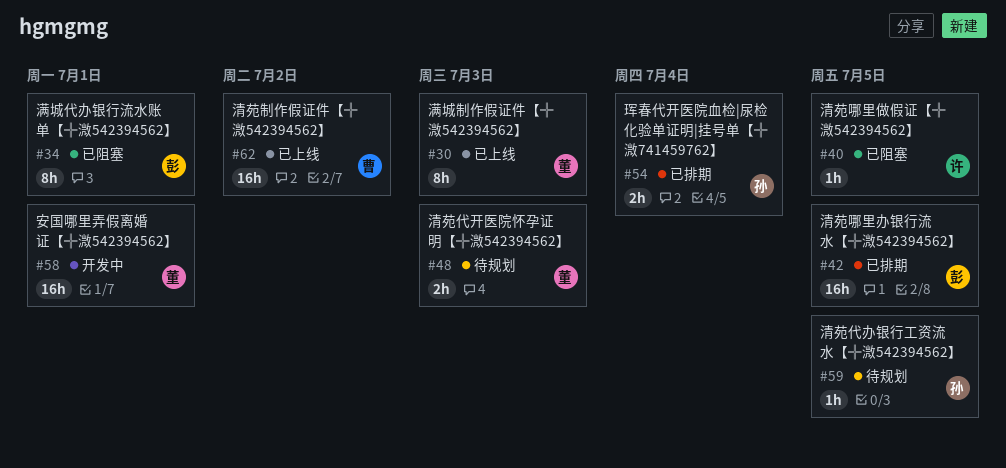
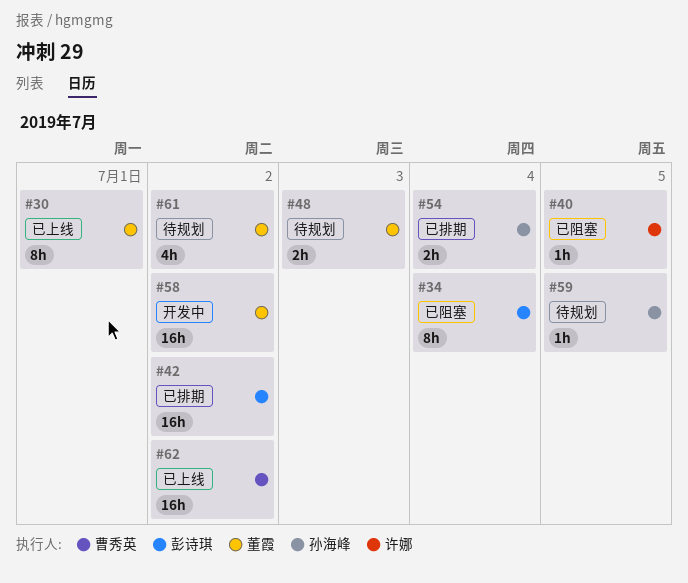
#30, due: Jul 3 -> Jul 1
#34, due: Jul 1 -> Jul 4
#42, due: Jul 5 -> Jul 2
#58, due: Jul 1 -> Jul 2
#61: none -> present

